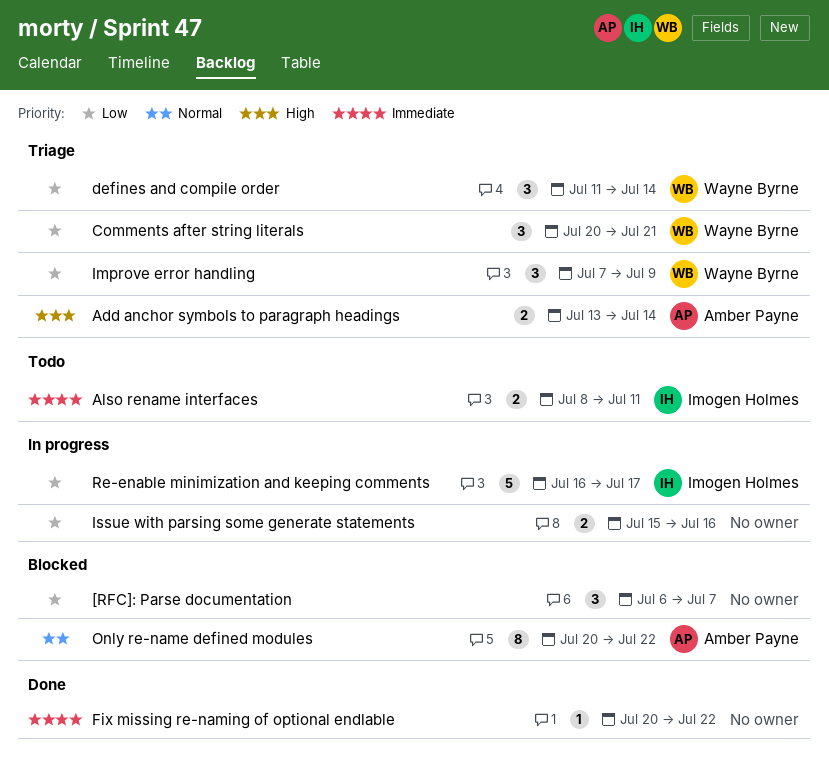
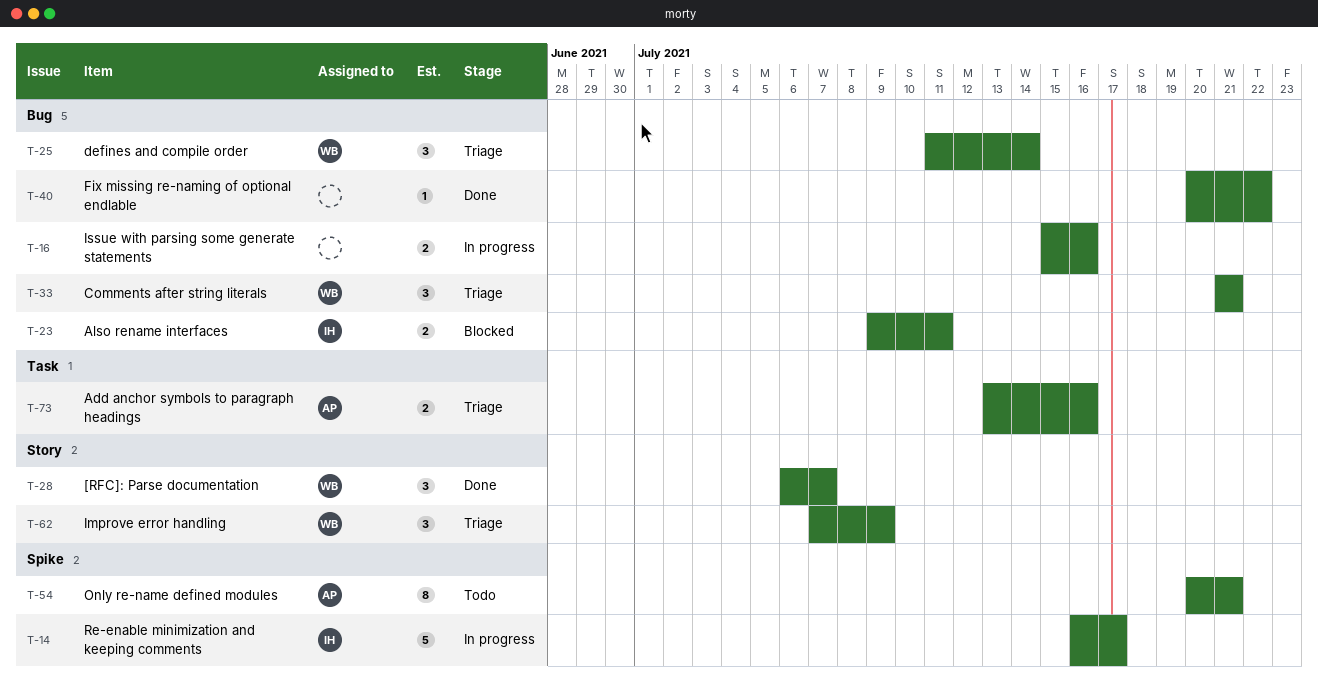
[RFC]: Parse documentation, status: Blocked -> Done
[RFC]: Parse documentation, owner: none -> Wayne Byrne
Add anchor symbols to paragraph headings, due: Jul 14 -> Jul 16
Also rename interfaces, status: Todo -> Blocked
Also rename interfaces, start: Jul 8 -> Jul 9
Comments after string literals, start: Jul 20 -> Jul 21
Only re-name defined modules, status: Blocked -> Todo
Only re-name defined modules, due: Jul 22 -> Jul 21

